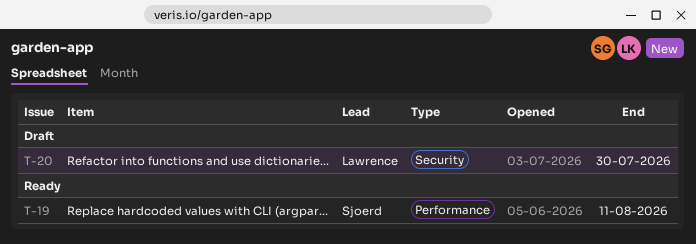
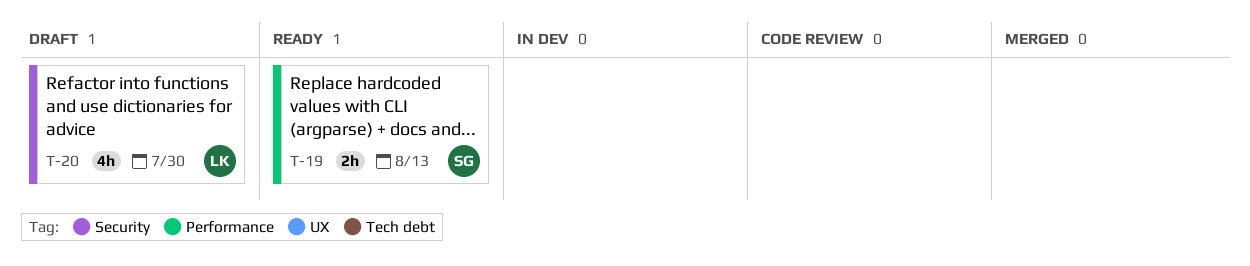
T-19, due: Aug 11 -> Aug 13

